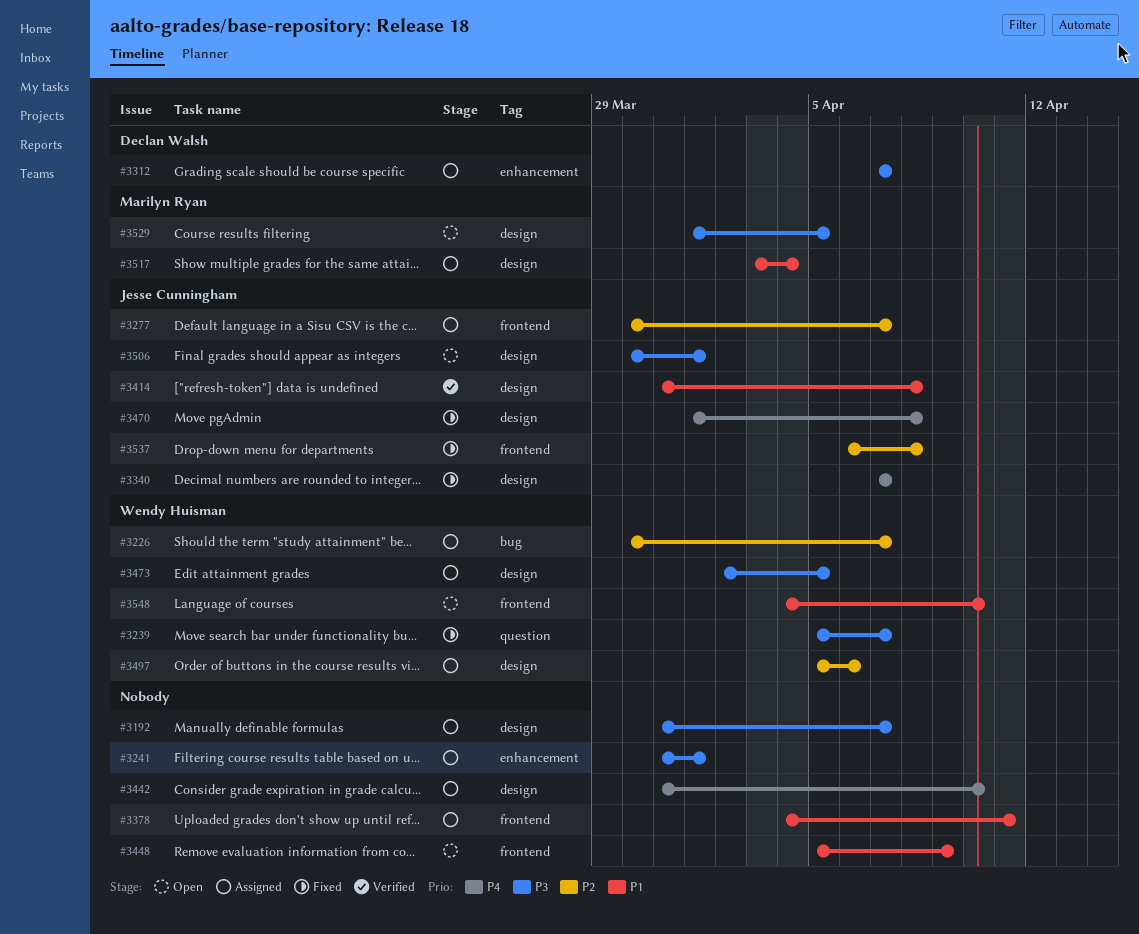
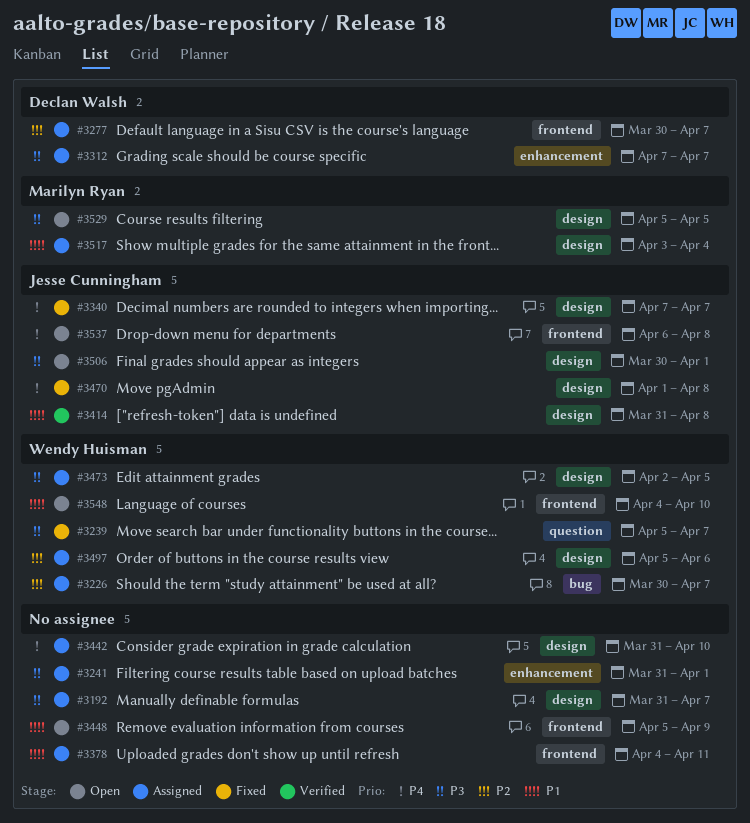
#3277, owner: Jesse Cunningham -> Declan Walsh
#3529, start: Apr 1 -> Apr 5
#3537, status: Fixed -> Open
#3537, priority: P2 -> P4

